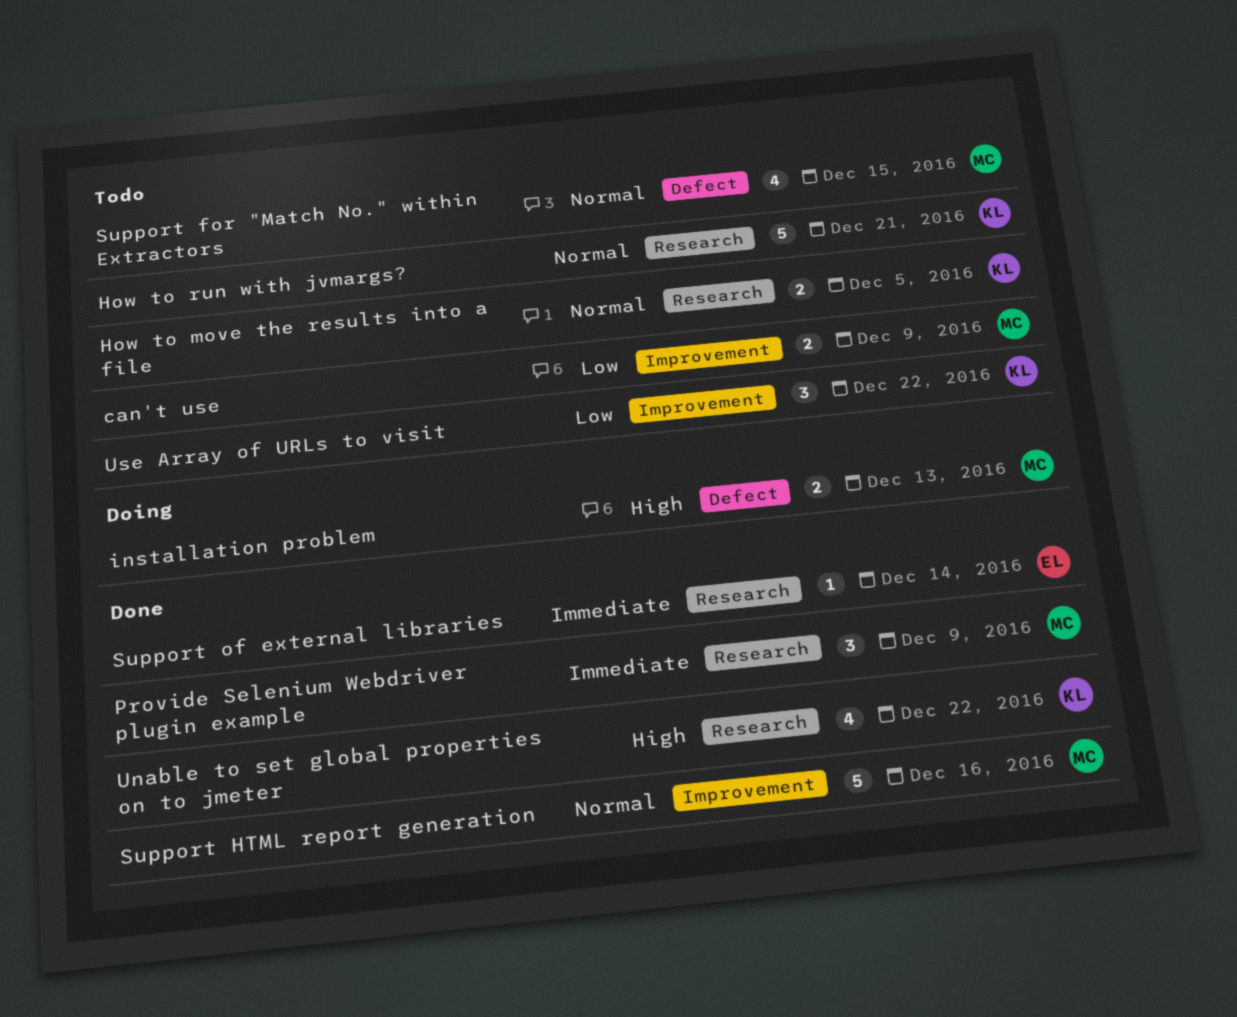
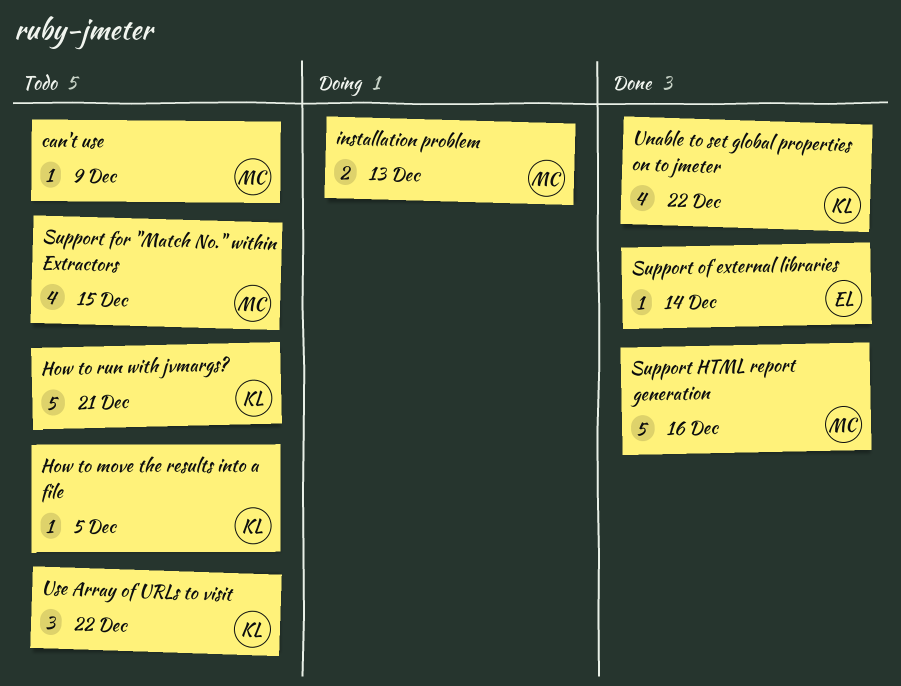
can't use, estimate: 2 -> 1
How to move the results into a file, estimate: 2 -> 1
Provide Selenium Webdriver plugin example: present -> none

